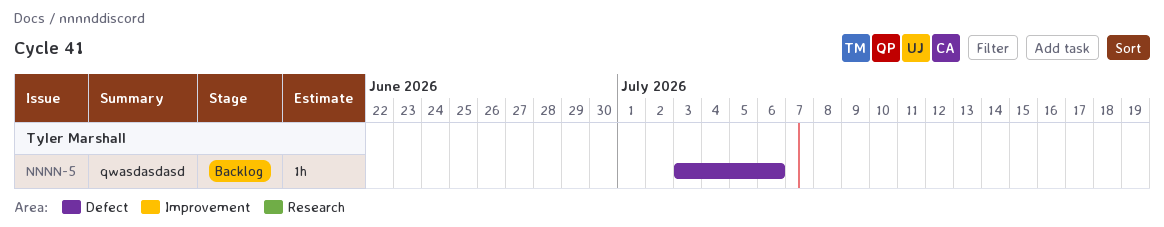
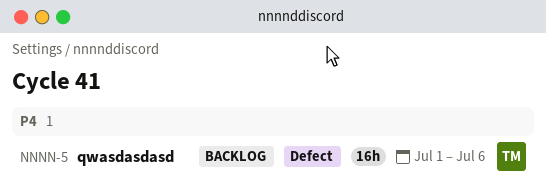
NNNN-5, estimate: 1h -> 16h
NNNN-5, start: Jul 3 -> Jul 1

